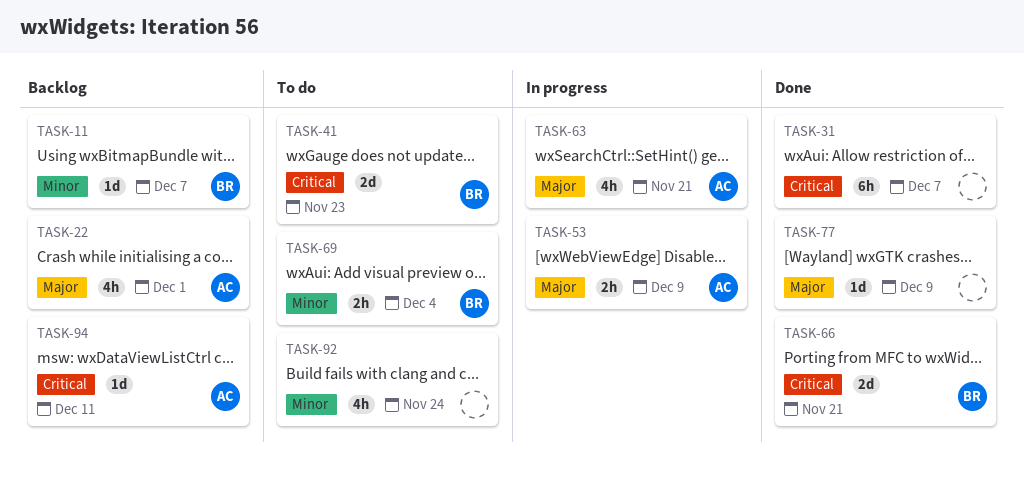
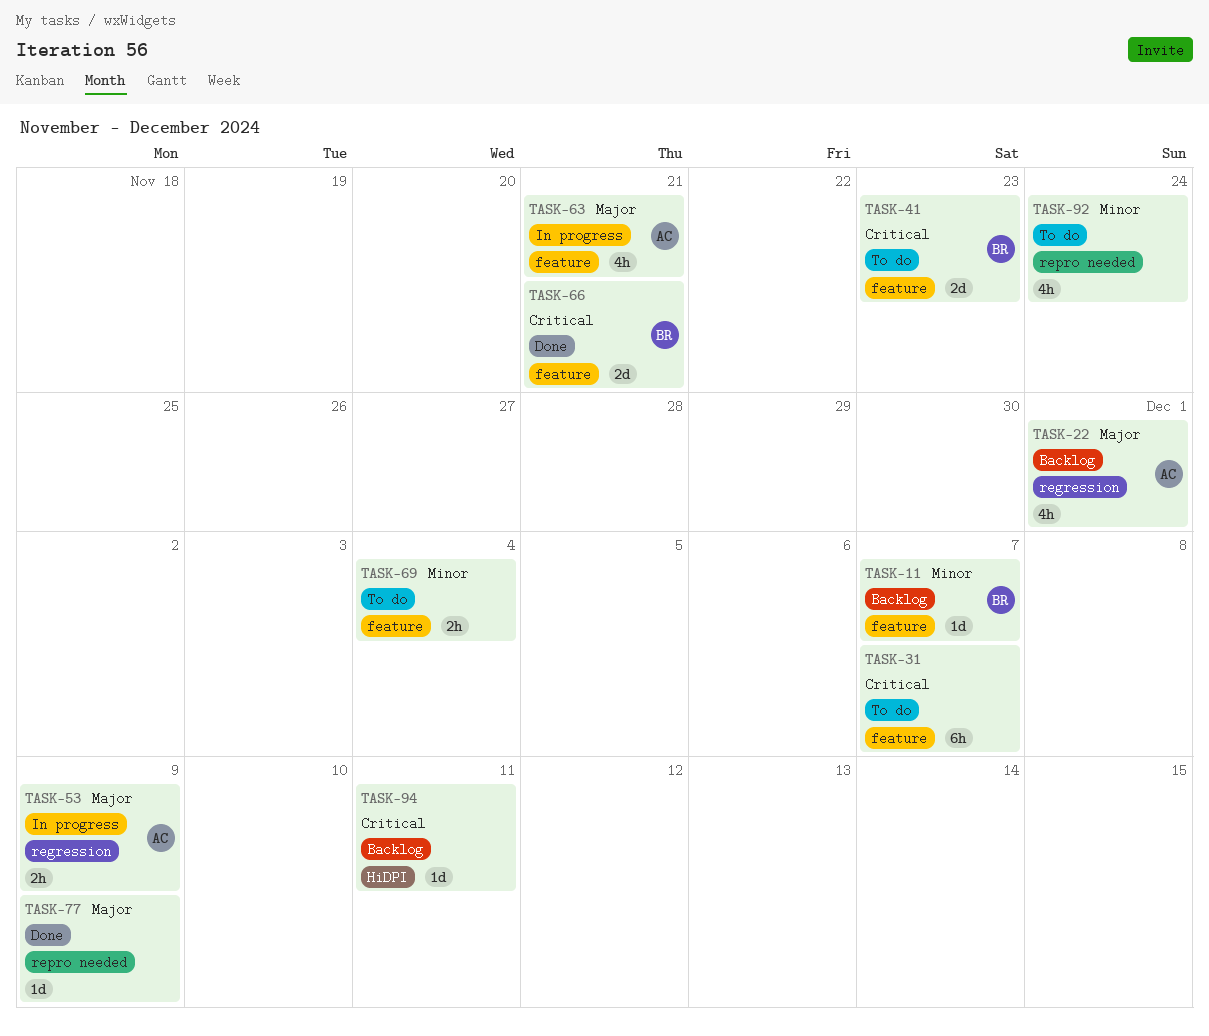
TASK-31, status: Done -> To do
TASK-69, owner: BR -> none
TASK-94, owner: AC -> none

